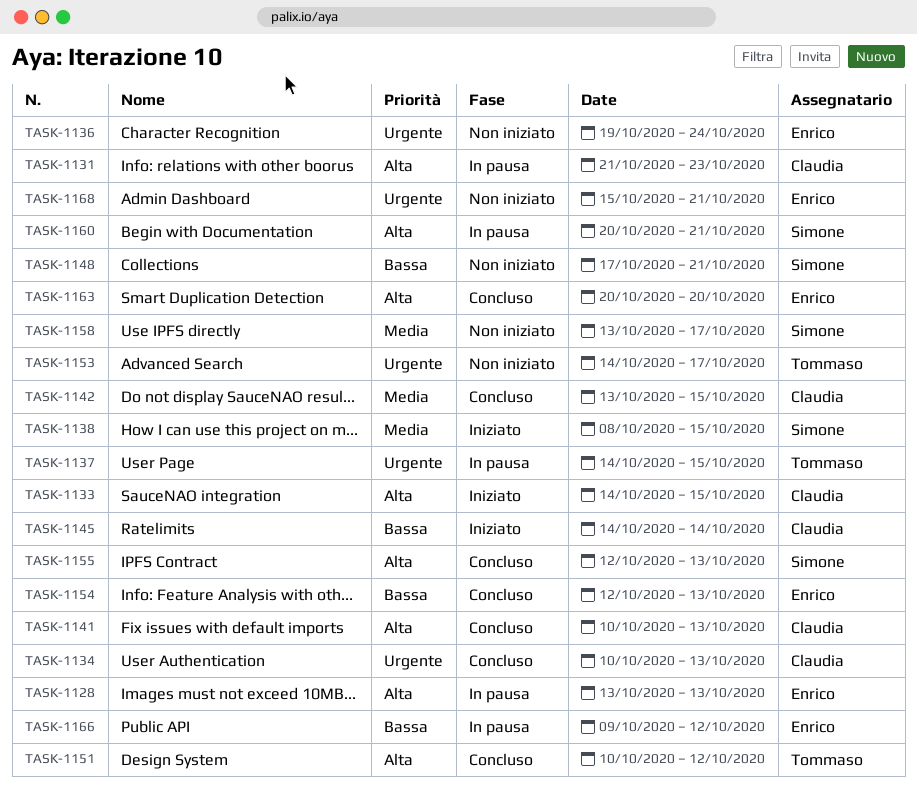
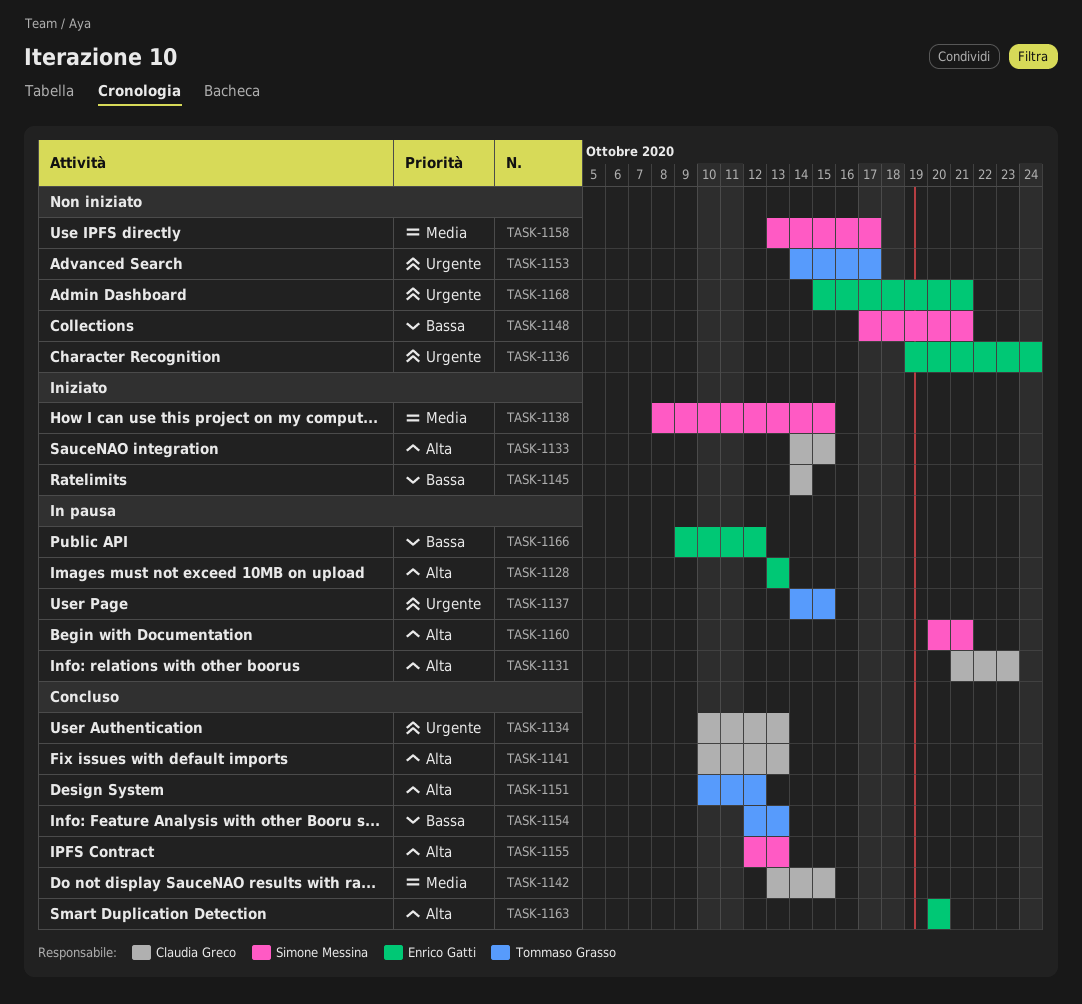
TASK-1154, owner: Enrico Gatti -> Tommaso Grasso

